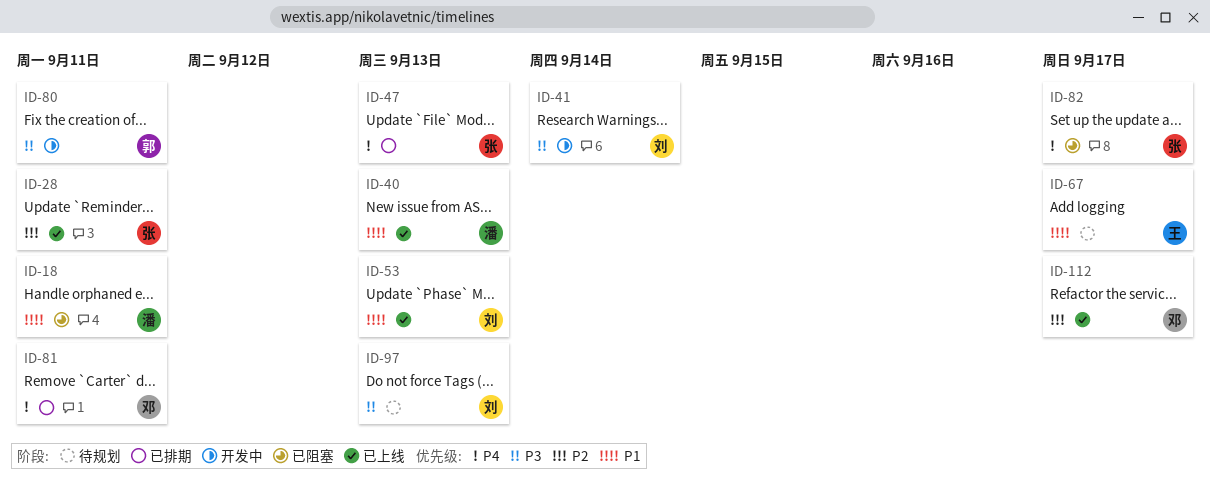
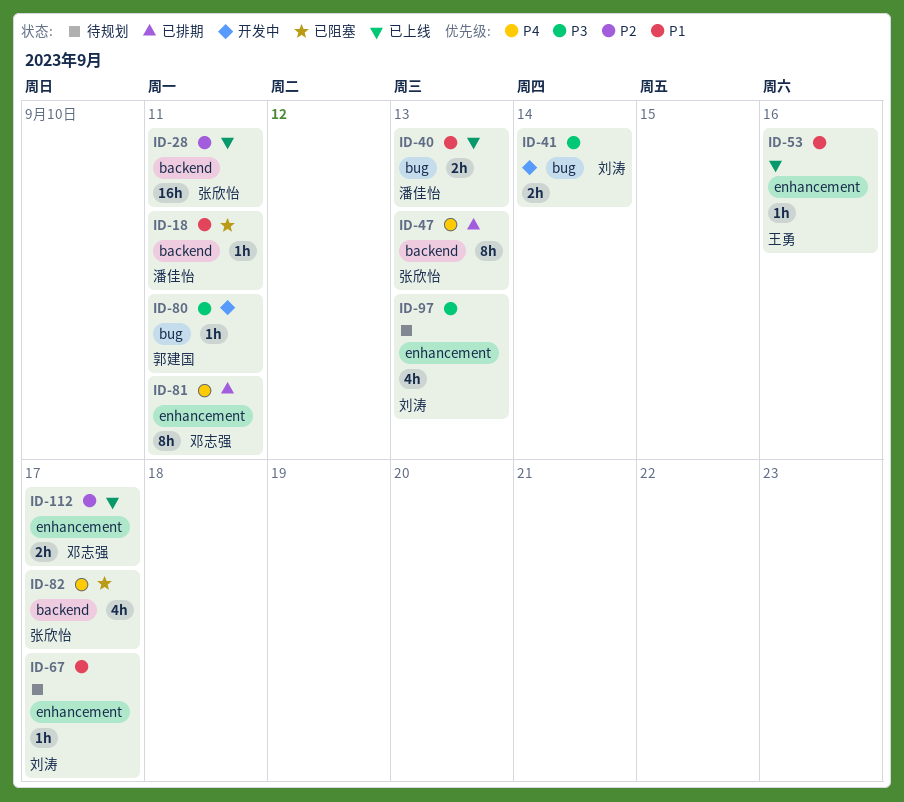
ID-53, owner: 刘涛 -> 王勇
ID-53, due: Sep 13 -> Sep 16
ID-67, owner: 王勇 -> 刘涛

